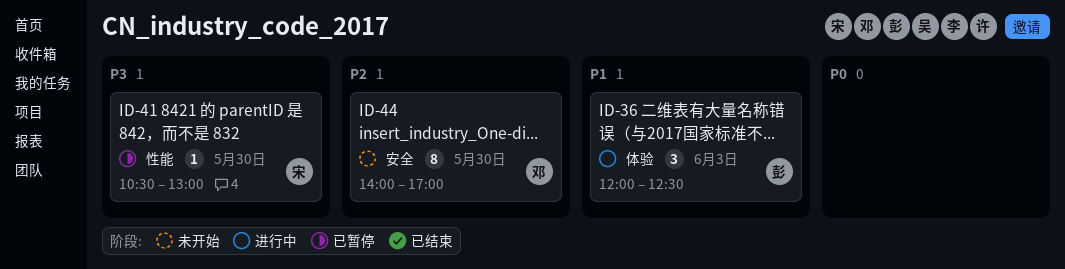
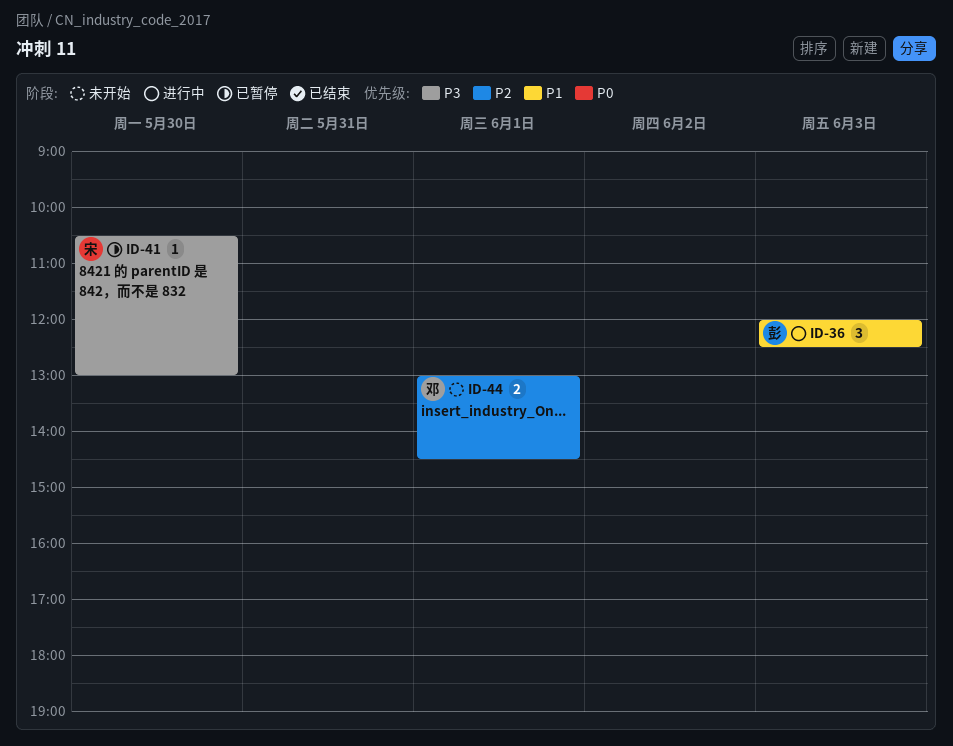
ID-44, estimate: 8 -> 2
ID-44, day: May 30 -> Jun 1
ID-44, begins: 14:00 -> 13:00
ID-44, ends: 17:00 -> 14:30

